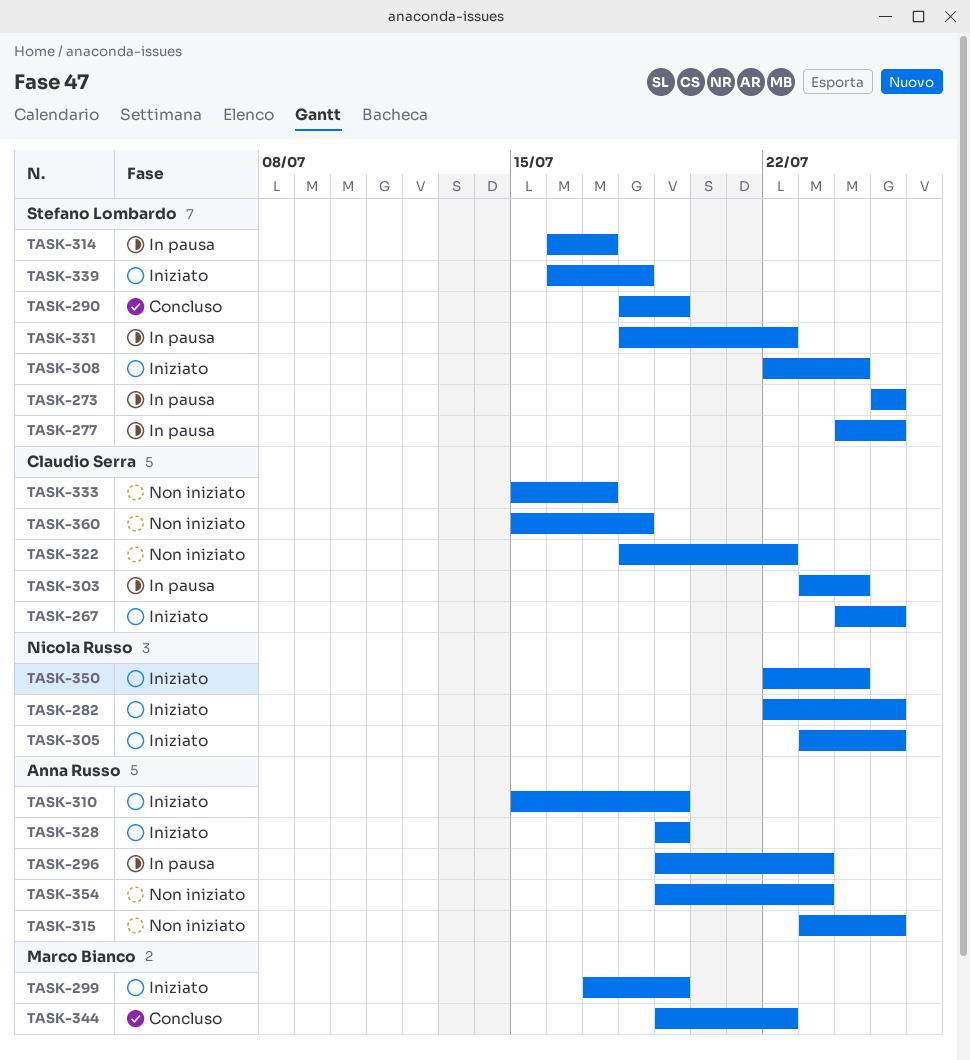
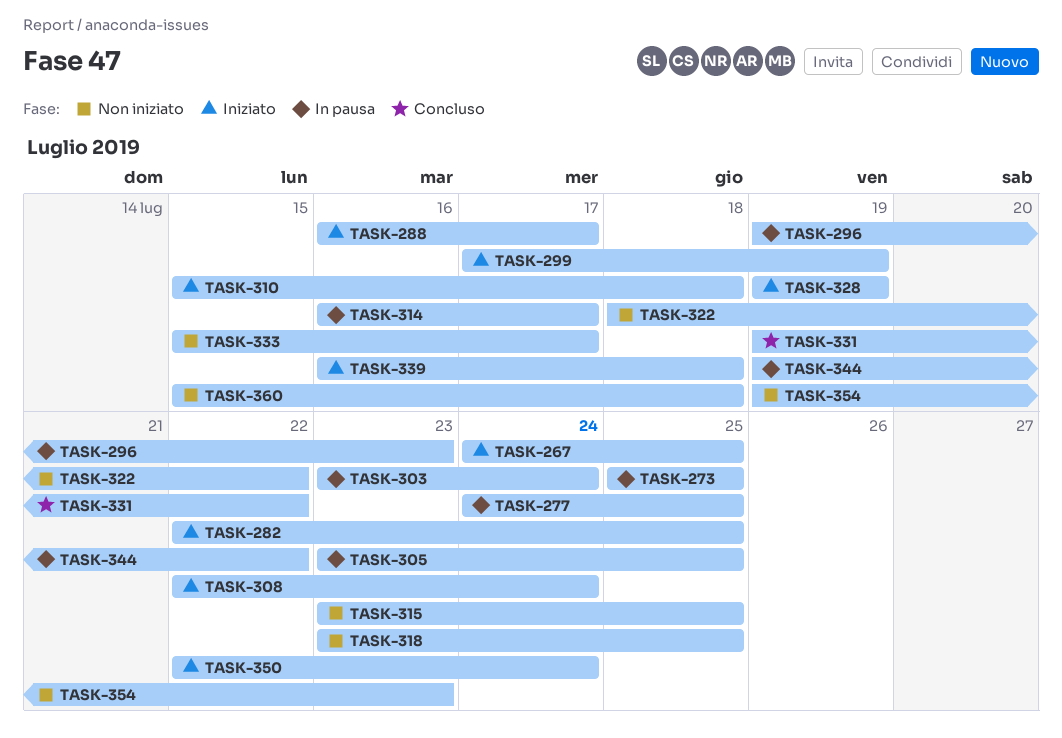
TASK-288: none -> present
TASK-290: present -> none
TASK-305, status: Iniziato -> In pausa
TASK-310, due: Jul 19 -> Jul 18
TASK-318: none -> present
TASK-331, status: In pausa -> Concluso
TASK-331, start: Jul 18 -> Jul 19
TASK-344, status: Concluso -> In pausa

